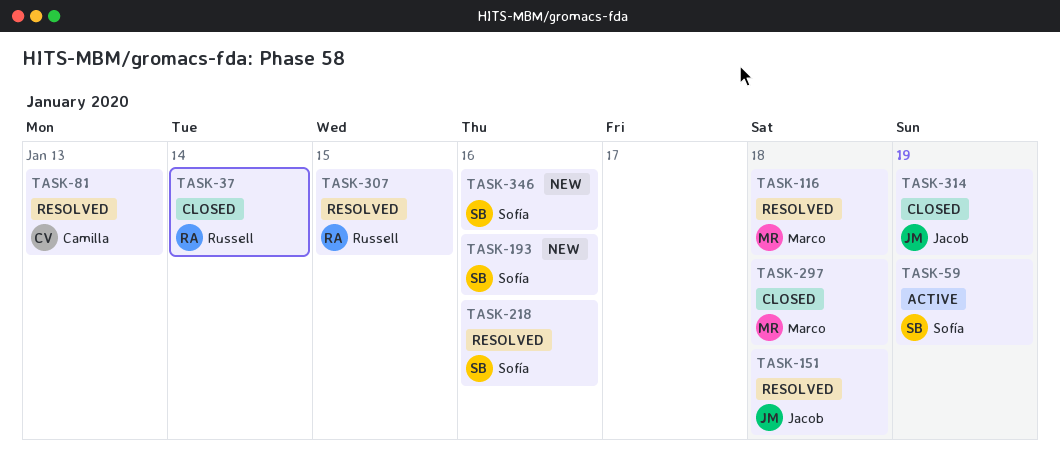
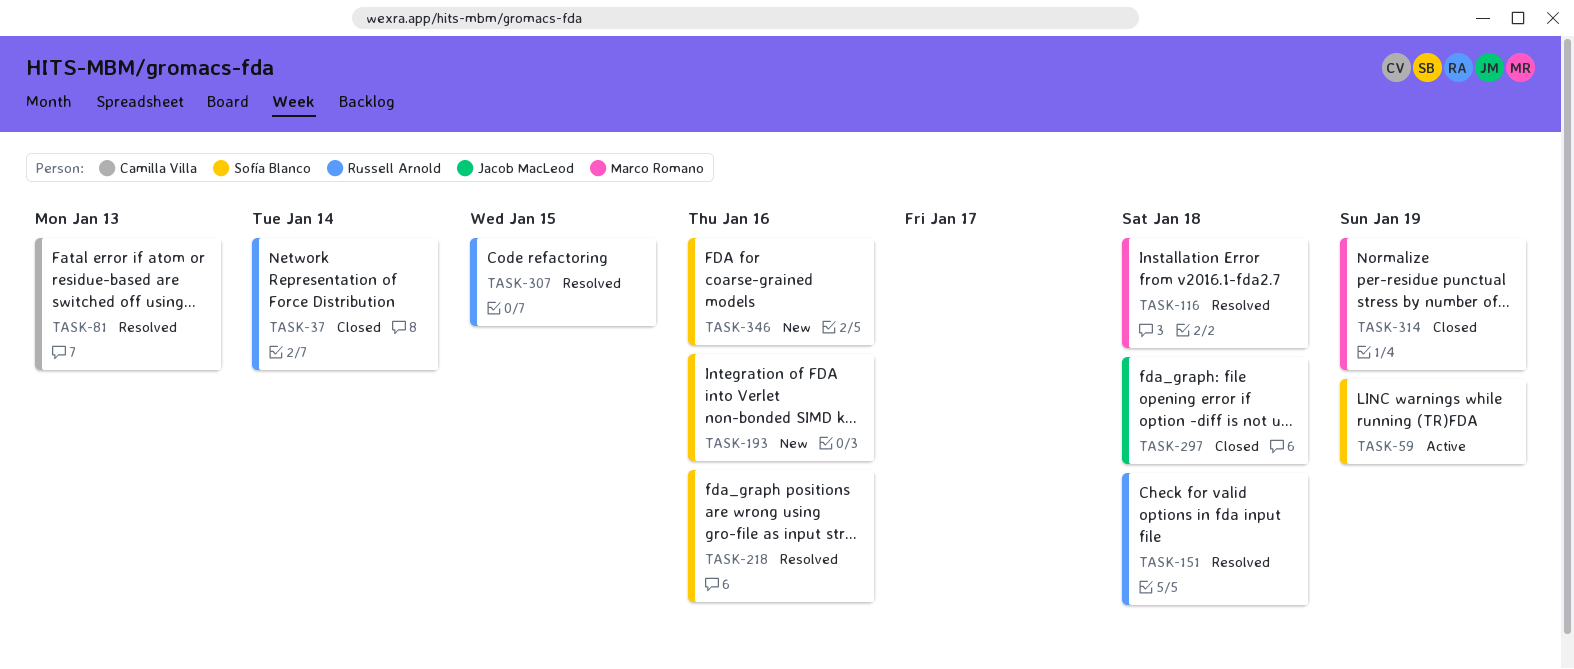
TASK-151, owner: Jacob MacLeod -> Russell Arnold
TASK-297, owner: Marco Romano -> Jacob MacLeod
TASK-314, owner: Jacob MacLeod -> Marco Romano

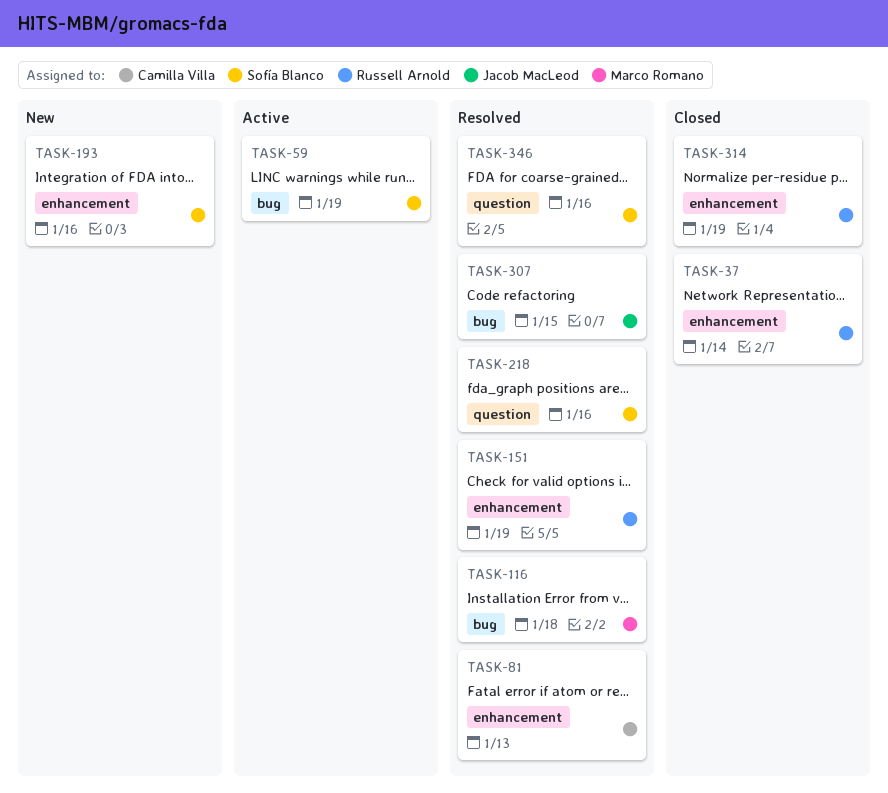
TASK-151, due: Jan 18 -> Jan 19
TASK-297: present -> none
TASK-307, owner: Russell Arnold -> Jacob MacLeod
TASK-314, owner: Marco Romano -> Russell Arnold
TASK-346, status: New -> Resolved

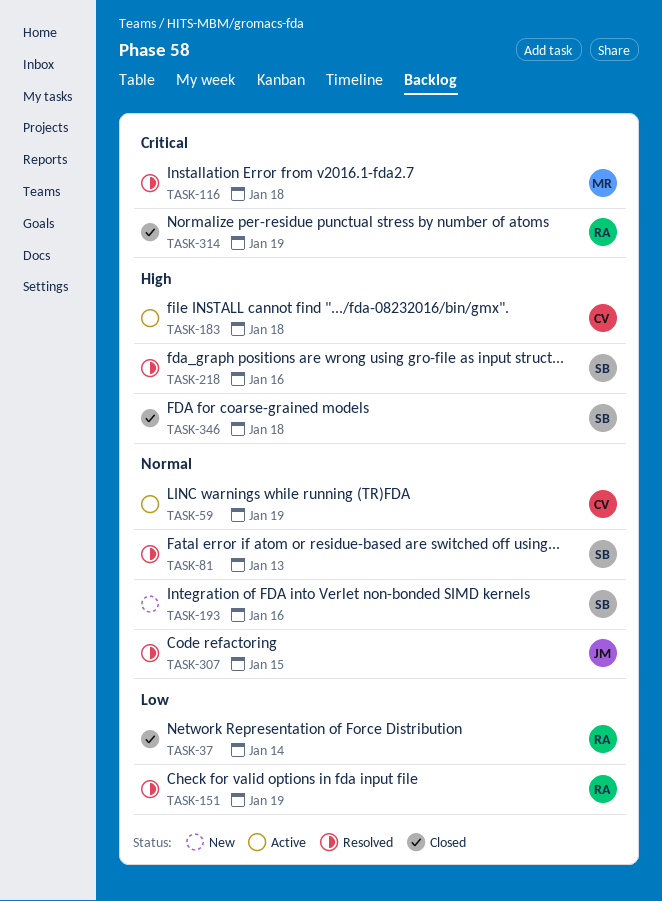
TASK-59, owner: Sofía Blanco -> Camilla Villa
TASK-81, owner: Camilla Villa -> Sofía Blanco
TASK-183: none -> present
TASK-346, status: Resolved -> Closed
TASK-346, due: Jan 16 -> Jan 18

